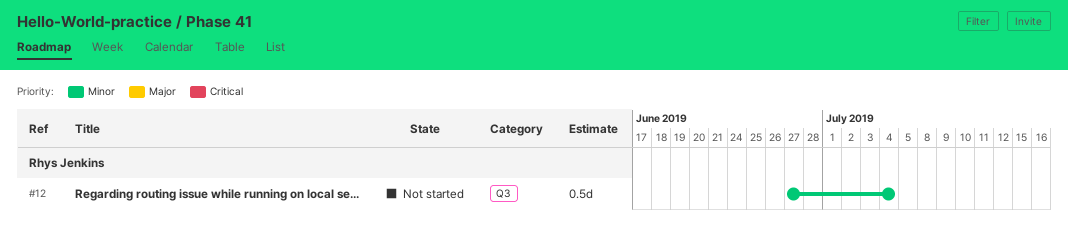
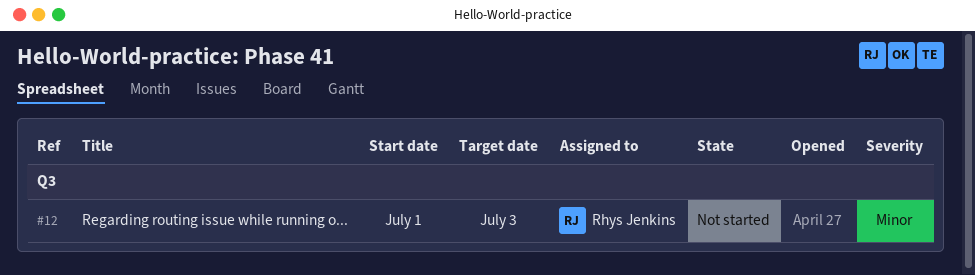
#12, start: Jun 27 -> Jul 1
#12, due: Jul 4 -> Jul 3

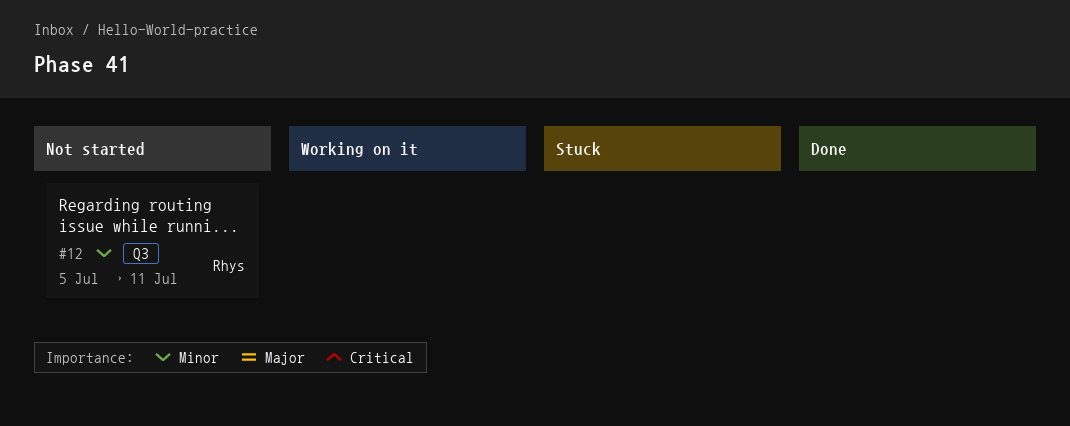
#12, start: Jul 1 -> Jul 5
#12, due: Jul 3 -> Jul 11

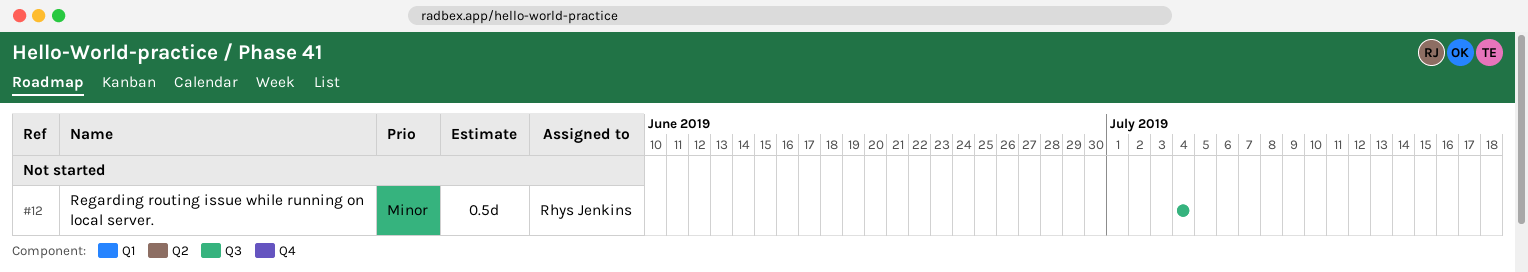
#12, start: Jul 5 -> Jul 4
#12, due: Jul 11 -> Jul 4

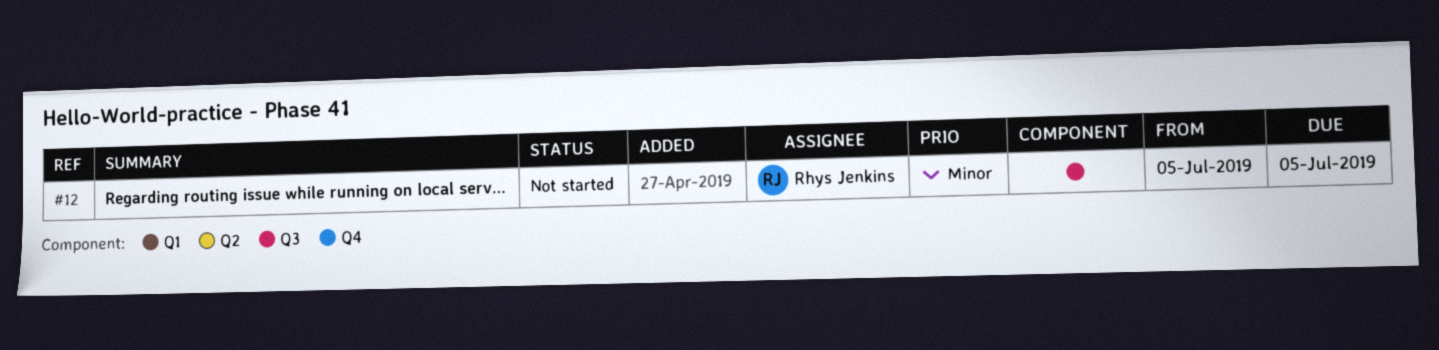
#12, start: Jul 4 -> Jul 5
#12, due: Jul 4 -> Jul 5

